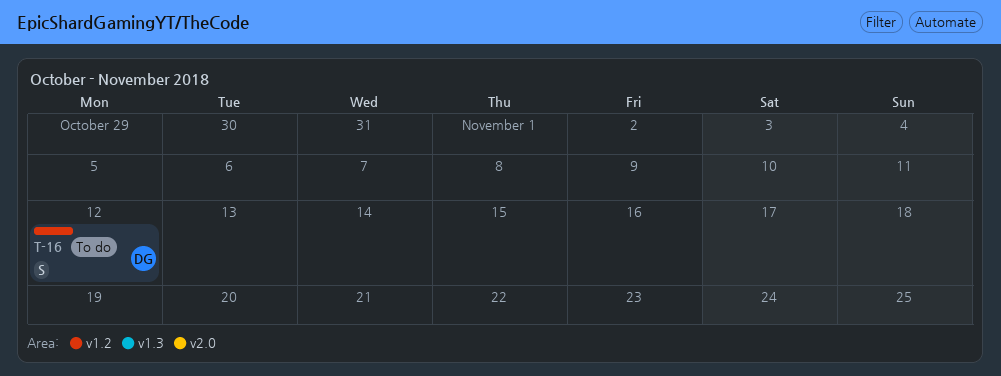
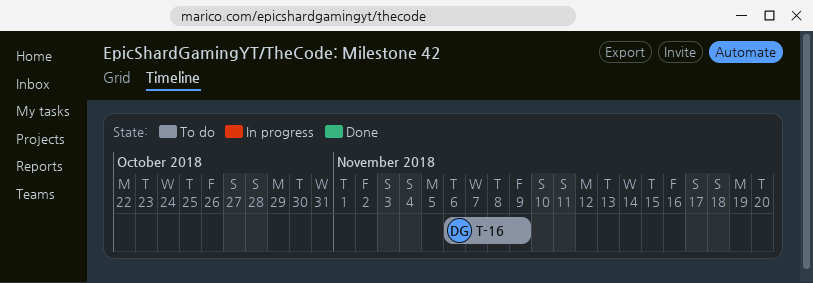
T-16, due: Nov 12 -> Nov 9

